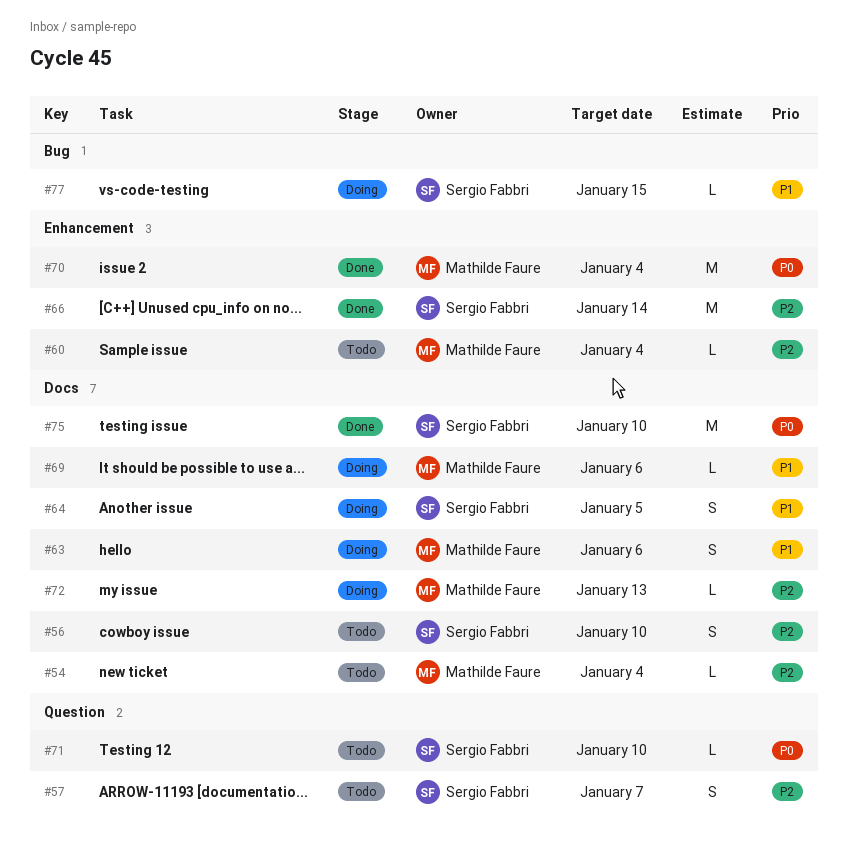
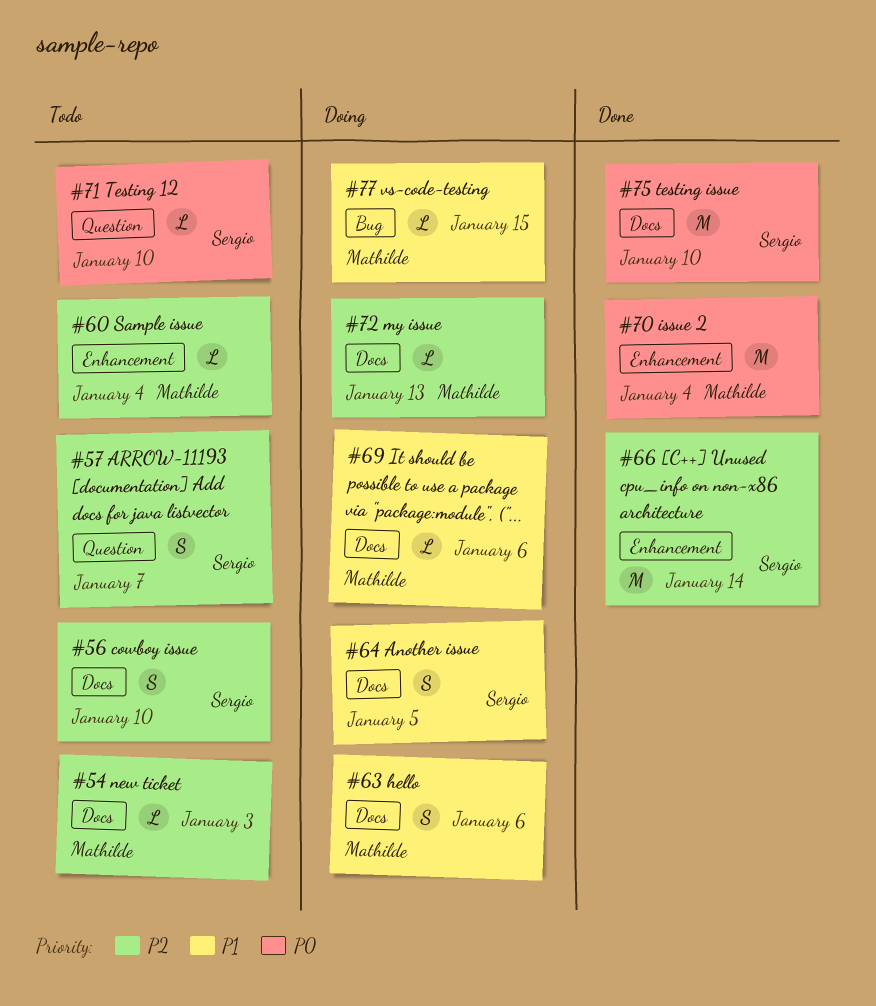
#54, due: Jan 4 -> Jan 3
#77, owner: Sergio Fabbri -> Mathilde Faure

